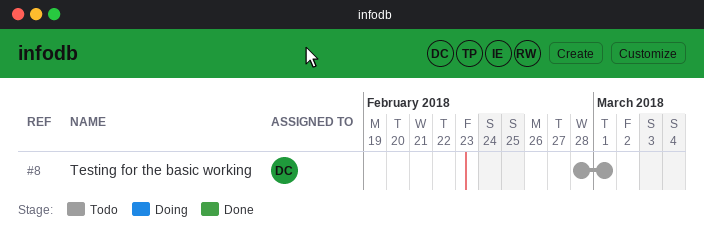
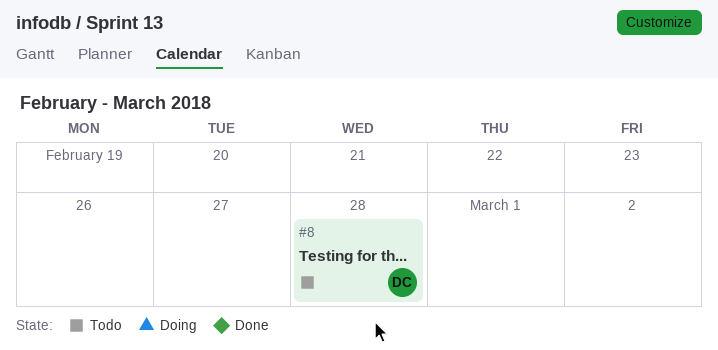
#8, due: Mar 1 -> Feb 28

